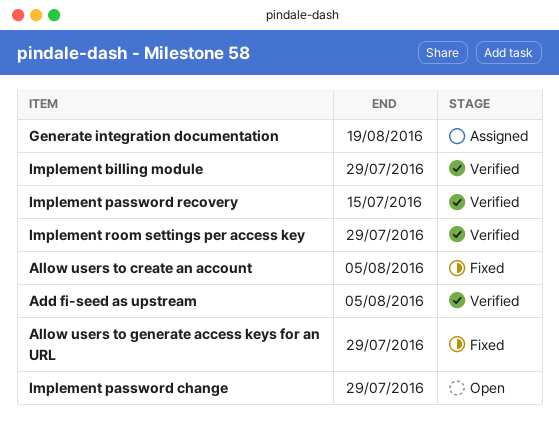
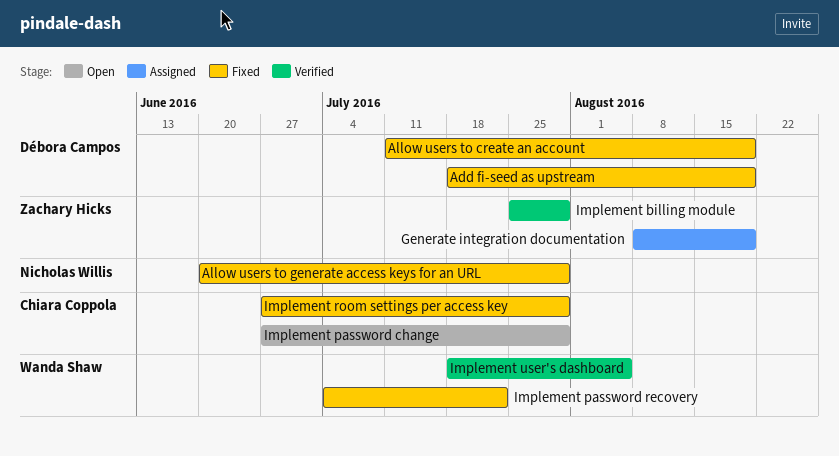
Add fi-seed as upstream, status: Verified -> Fixed
Add fi-seed as upstream, due: Aug 5 -> Aug 19
Allow users to create an account, due: Aug 5 -> Aug 19
Implement password recovery, status: Verified -> Fixed
Implement password recovery, due: Jul 15 -> Jul 22
Implement room settings per access key, status: Verified -> Fixed
Implement user's dashboard: none -> present

